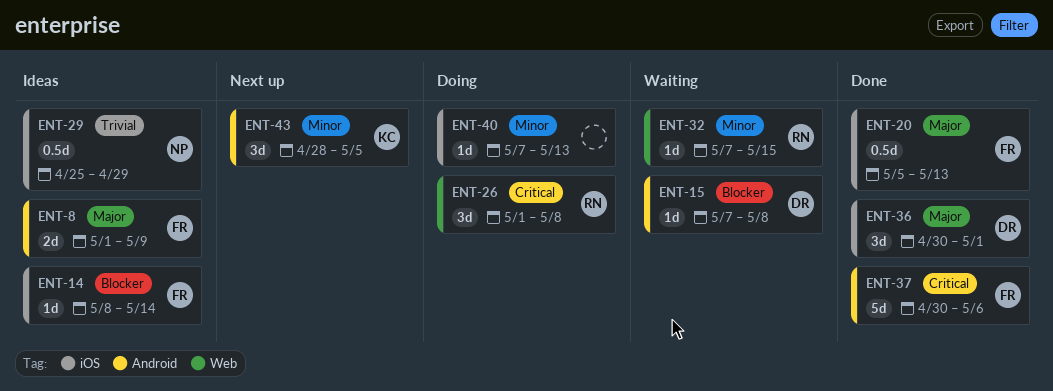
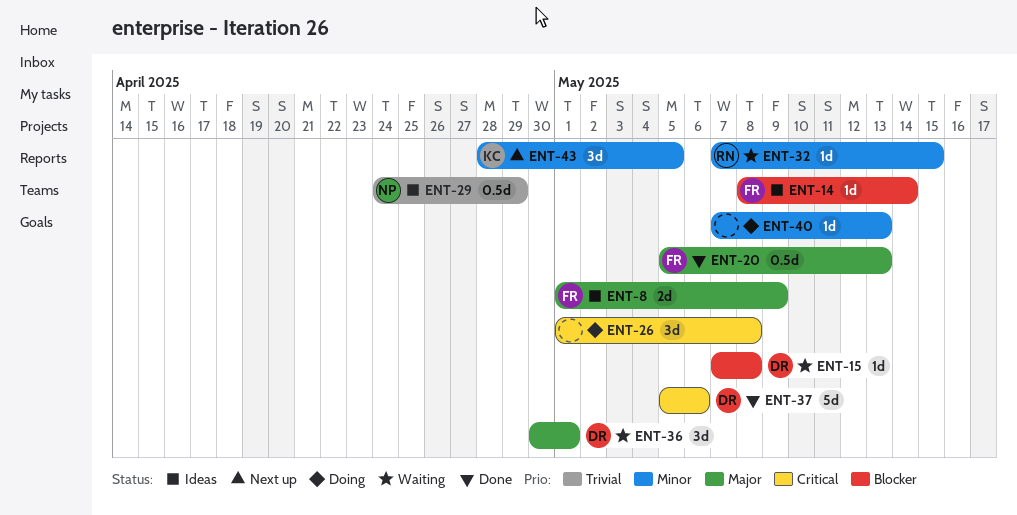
ENT-26, owner: RN -> none
ENT-29, start: Apr 25 -> Apr 24
ENT-36, status: Done -> Waiting
ENT-37, owner: FR -> DR
ENT-37, start: Apr 30 -> May 5

